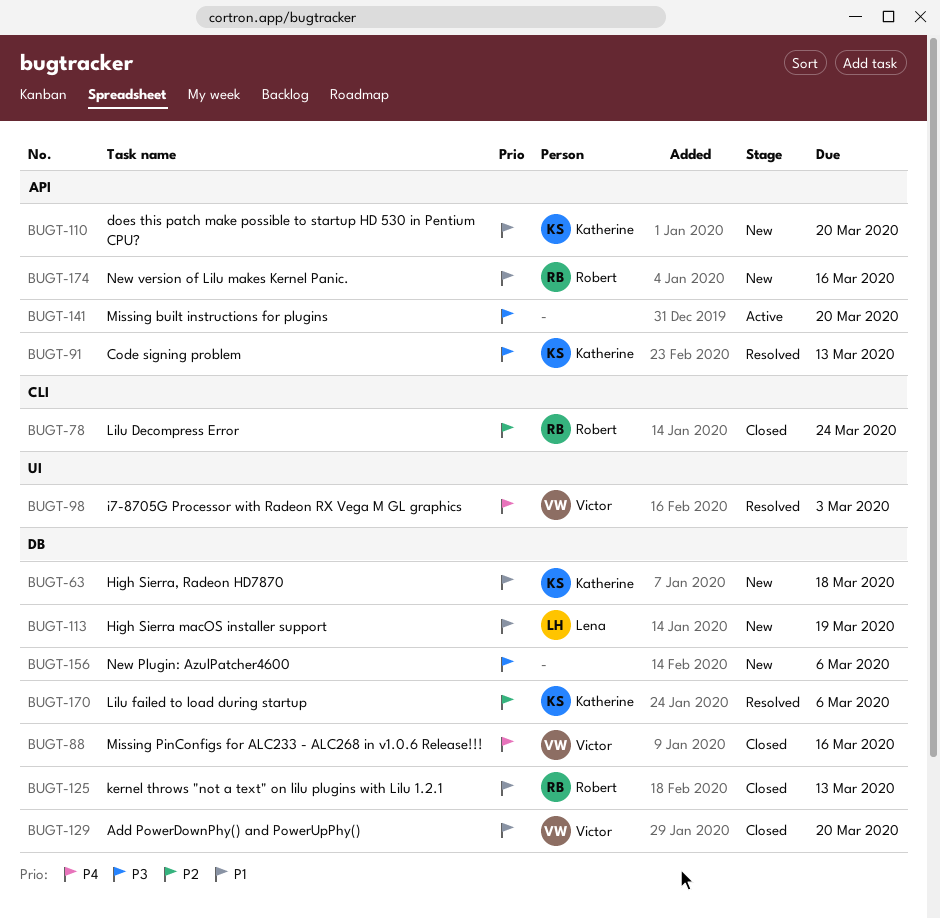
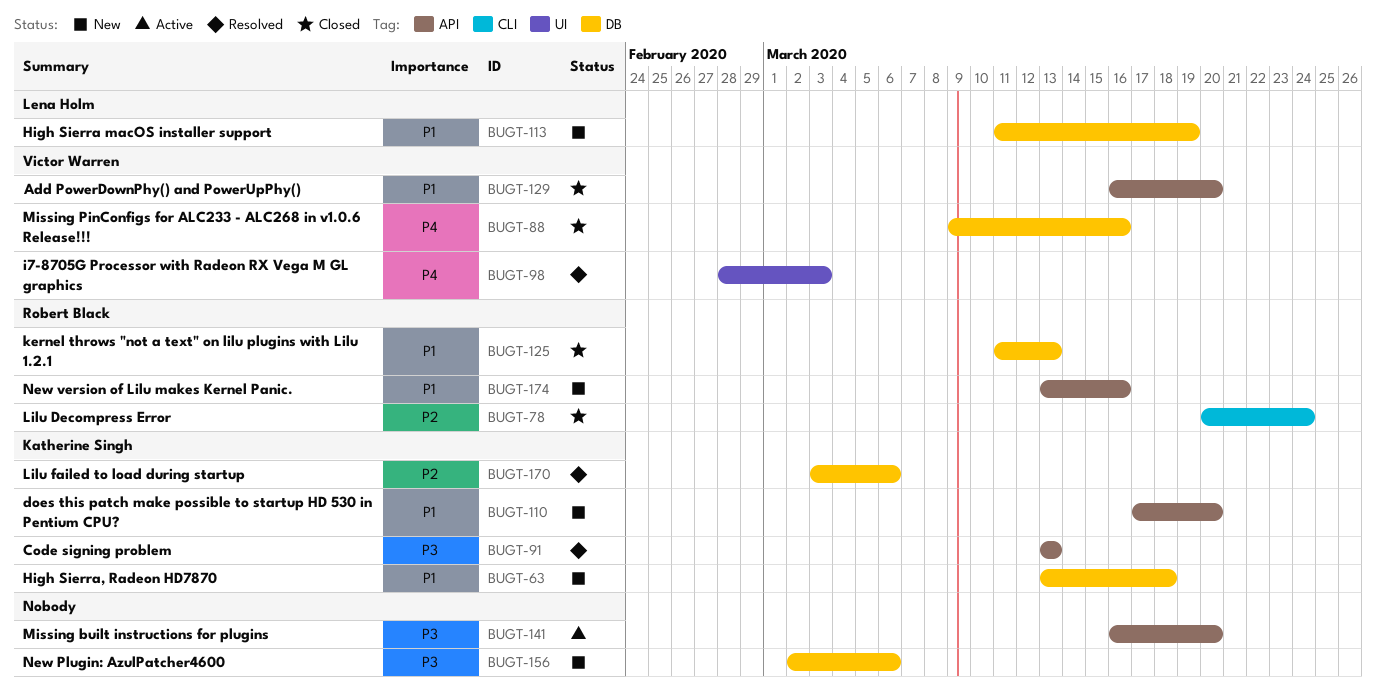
BUGT-129, label: DB -> API

